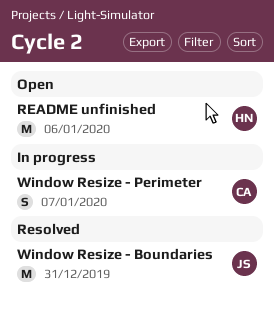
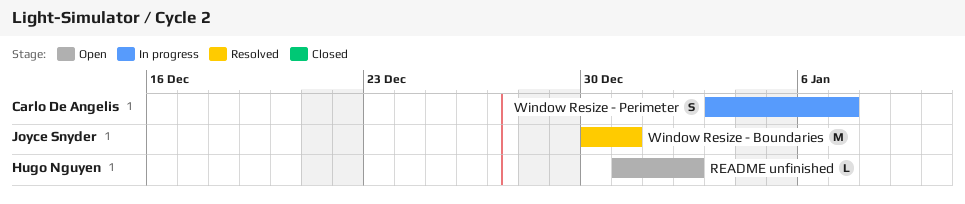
README unfinished, estimate: M -> L
README unfinished, due: Jan 6 -> Jan 2

